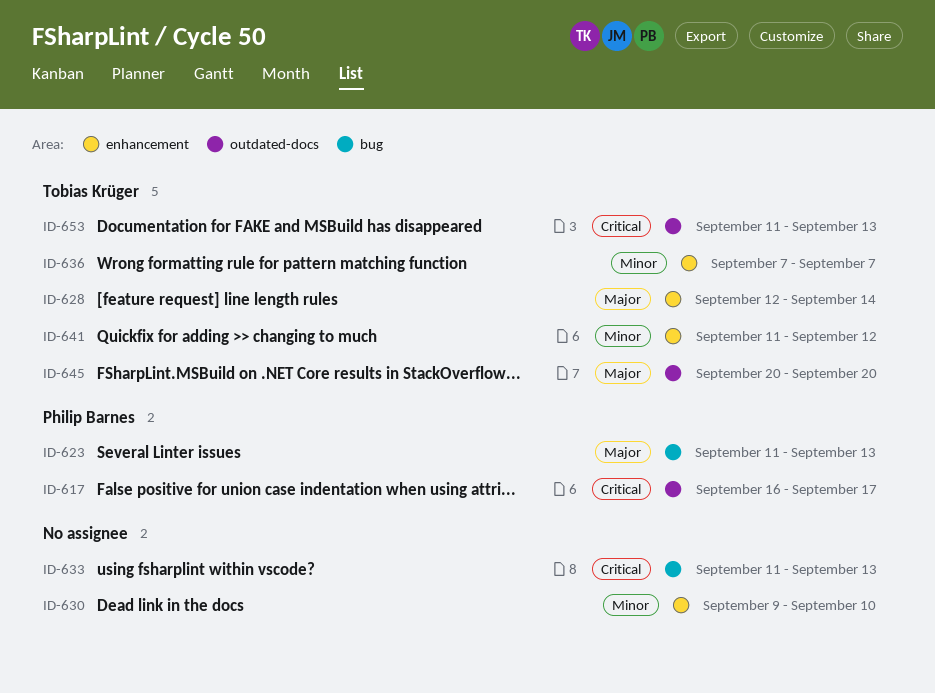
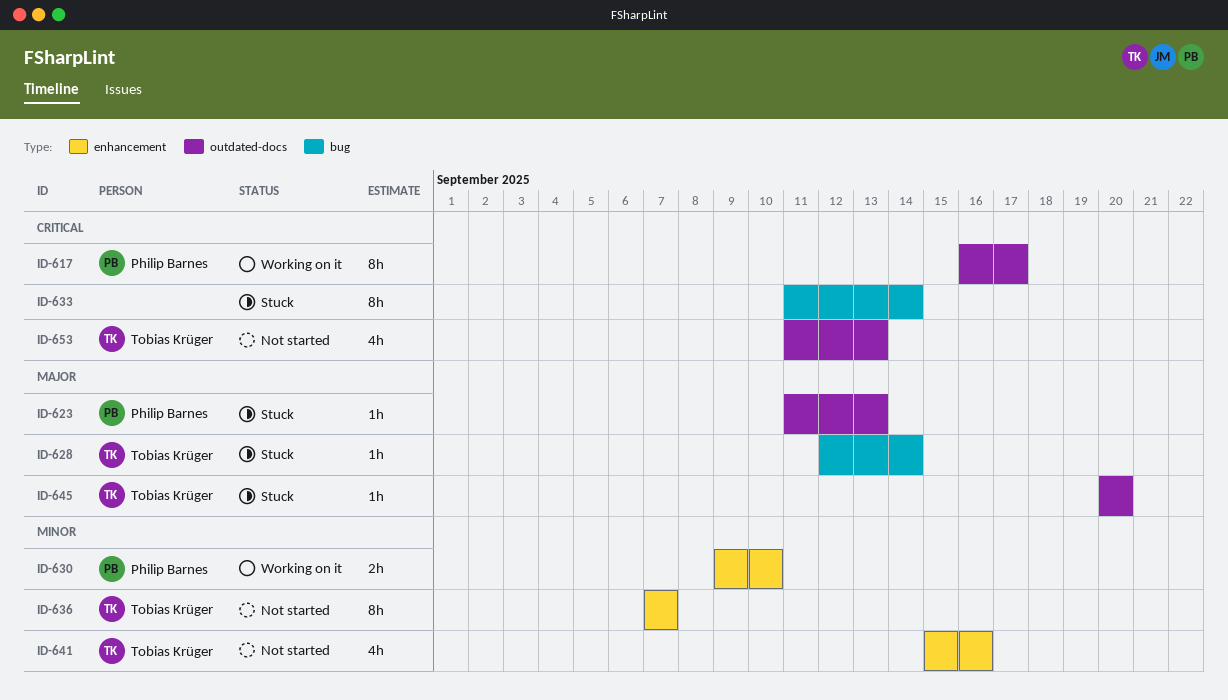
ID-623, label: bug -> outdated-docs
ID-628, label: enhancement -> bug
ID-630, owner: none -> Philip Barnes
ID-633, due: Sep 13 -> Sep 14
ID-641, start: Sep 11 -> Sep 15
ID-641, due: Sep 12 -> Sep 16

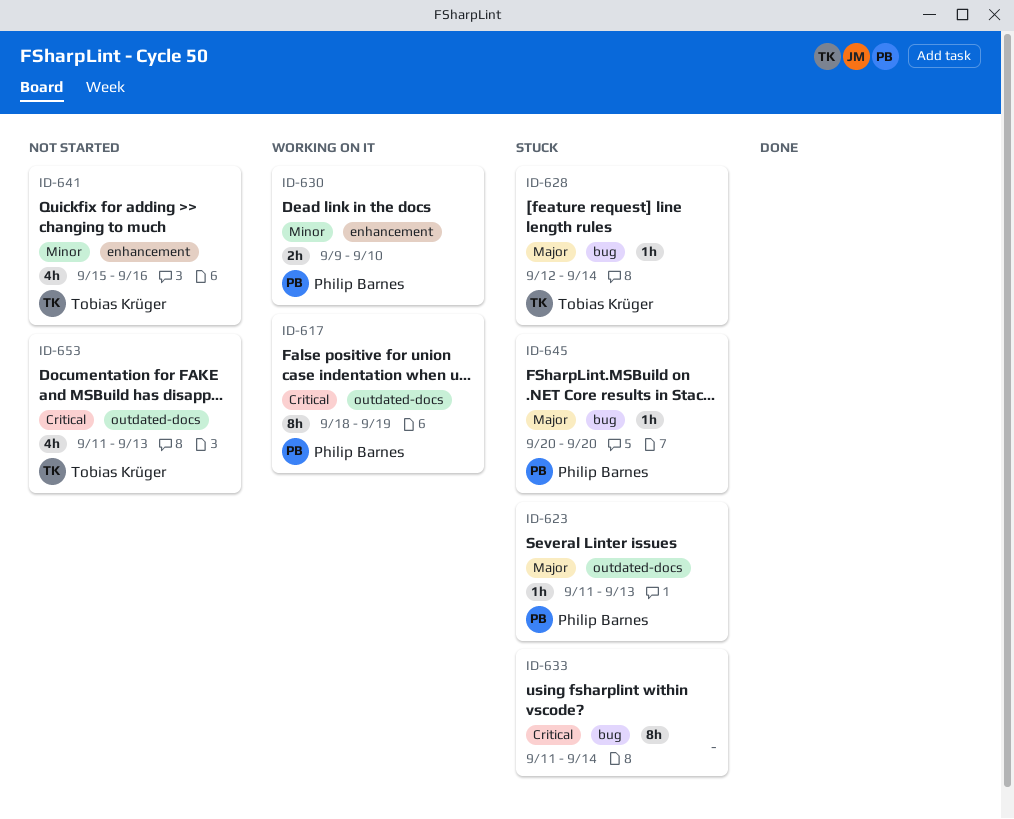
ID-617, start: Sep 16 -> Sep 18
ID-617, due: Sep 17 -> Sep 19
ID-636: present -> none
ID-645, owner: Tobias Krüger -> Philip Barnes
ID-645, label: outdated-docs -> bug

